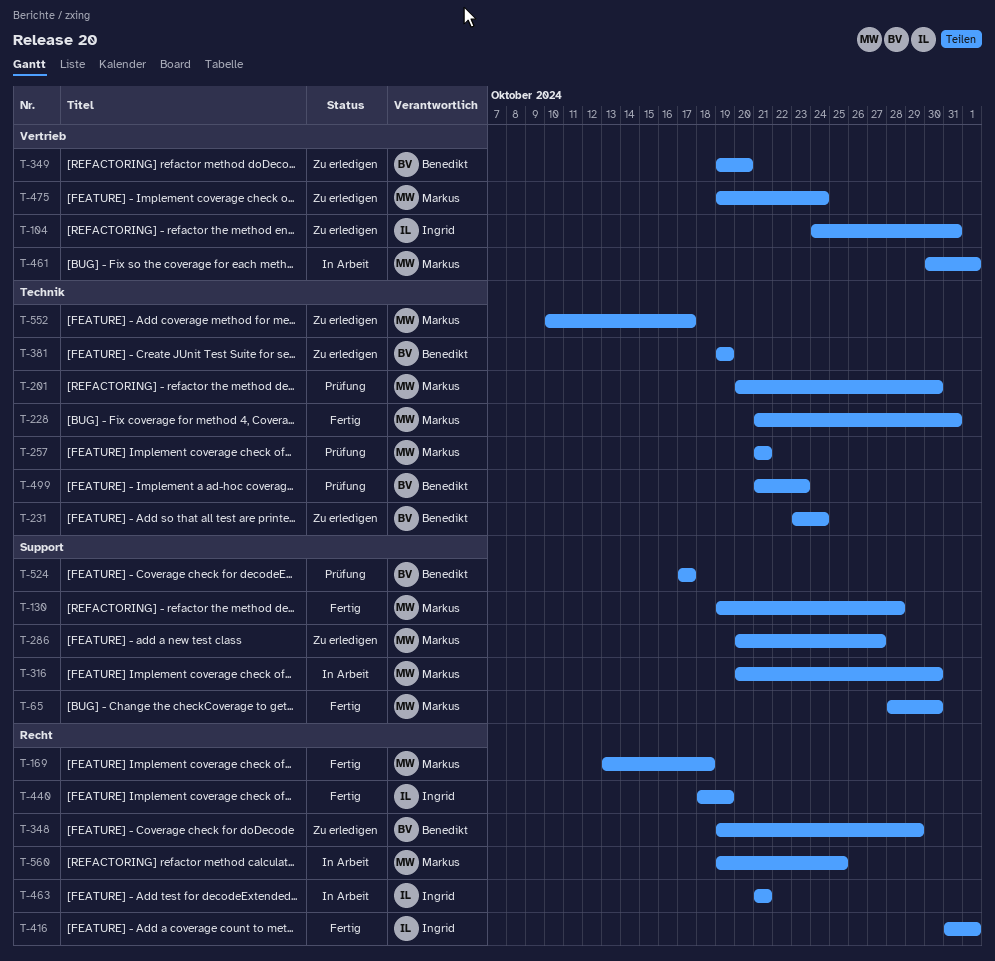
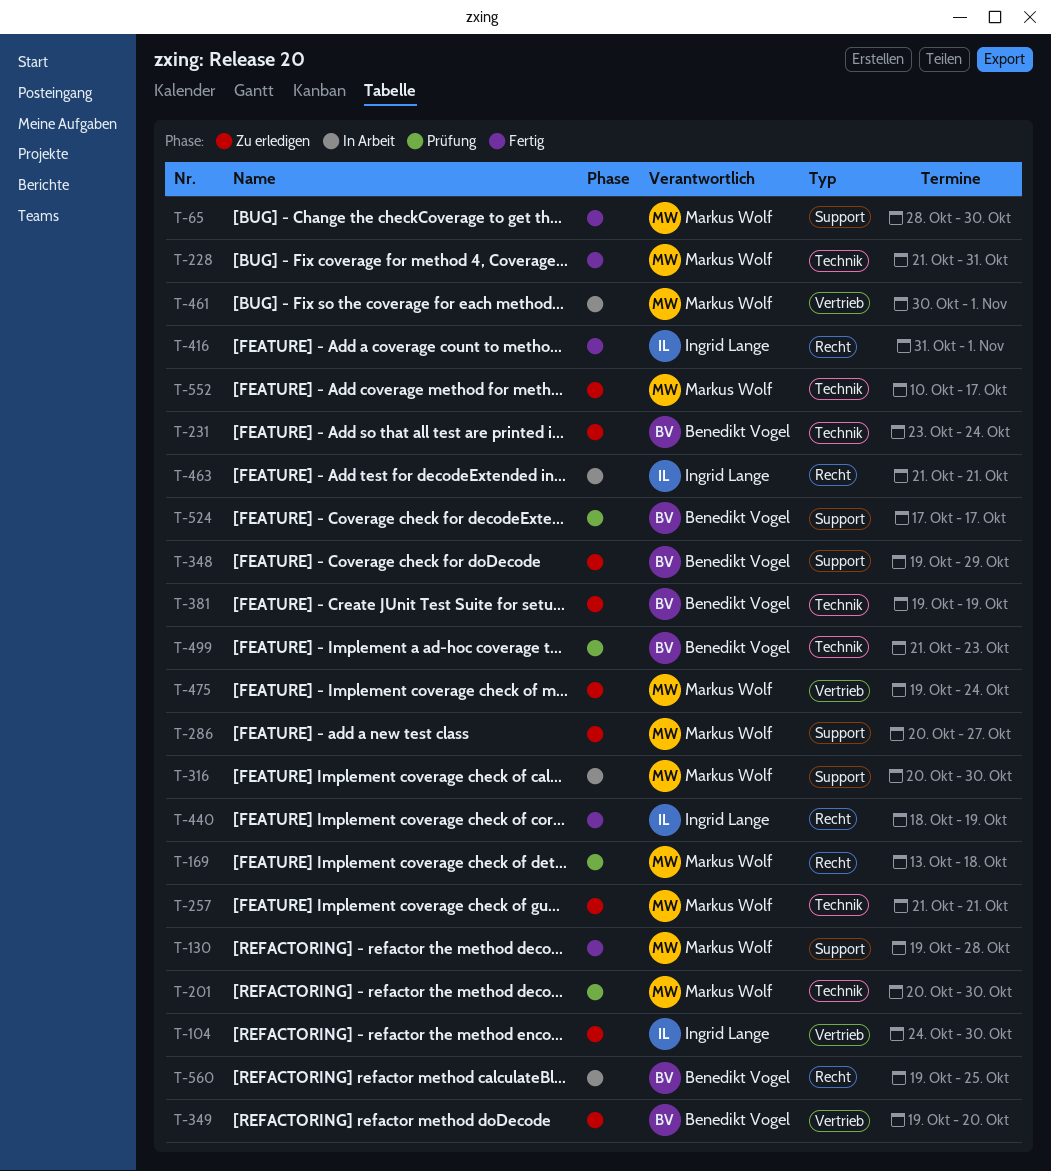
T-104, due: Oct 31 -> Oct 30
T-169, status: Fertig -> Prüfung
T-257, status: Prüfung -> Zu erledigen
T-348, label: Recht -> Support
T-560, owner: Markus Wolf -> Benedikt Vogel

